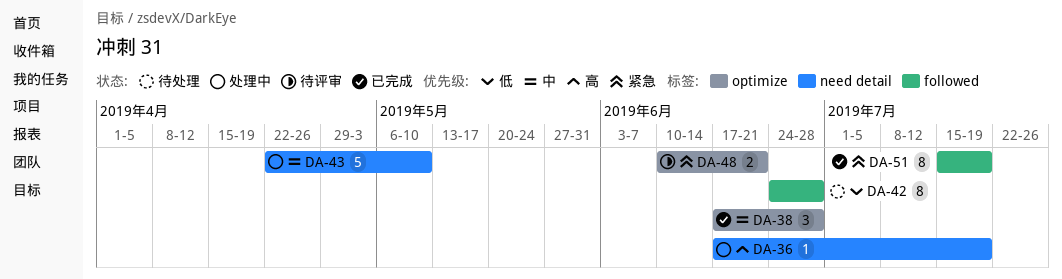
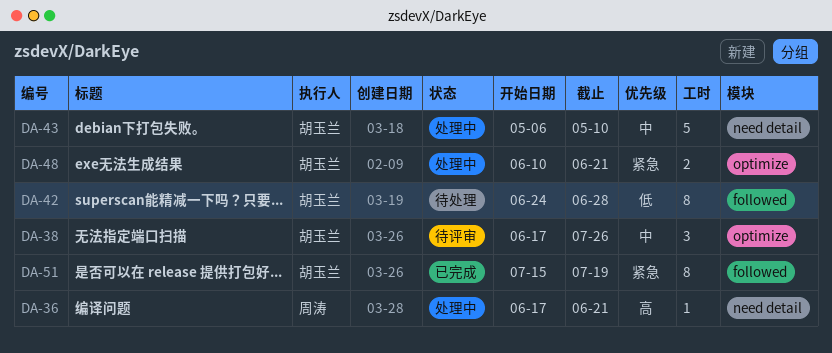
DA-36, due: Jul 19 -> Jun 21
DA-38, status: 已完成 -> 待评审
DA-38, due: Jun 28 -> Jul 26
DA-43, start: Apr 22 -> May 6
DA-48, status: 待评审 -> 处理中

